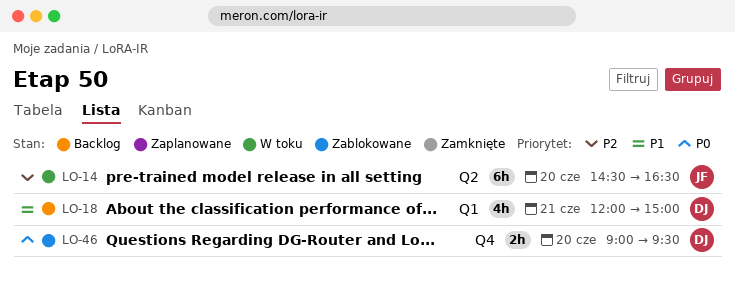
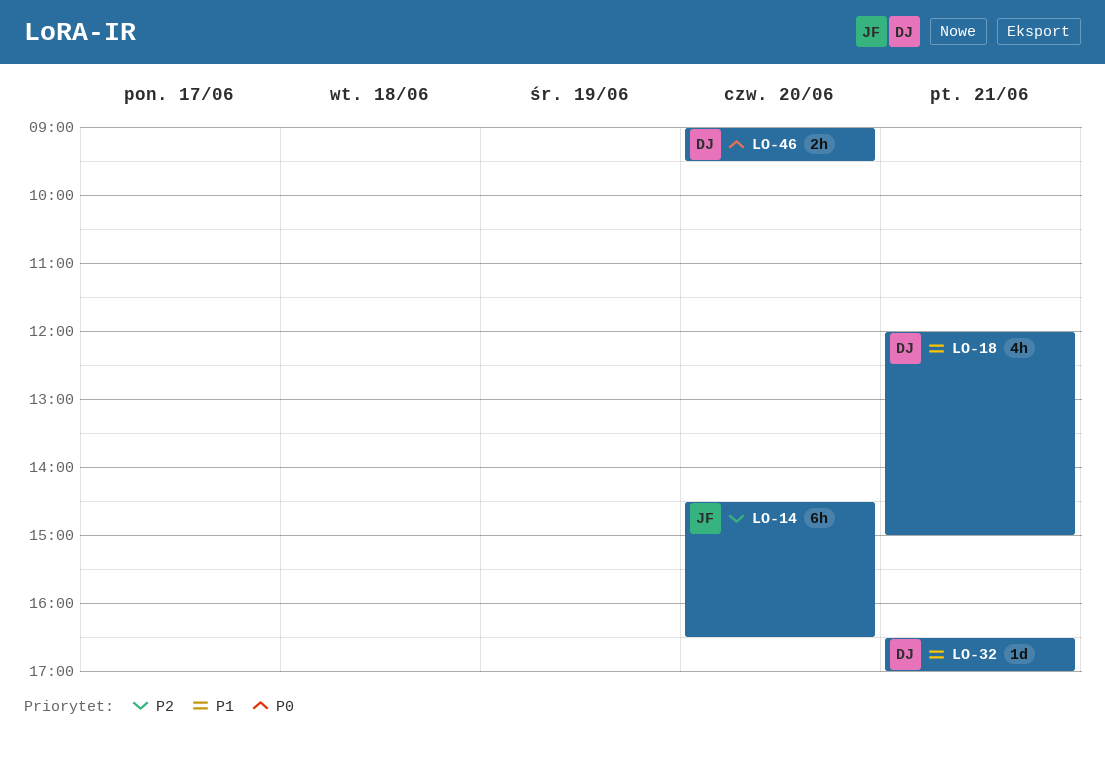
LO-32: none -> present

